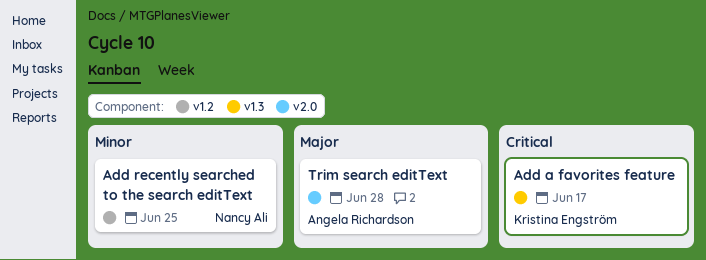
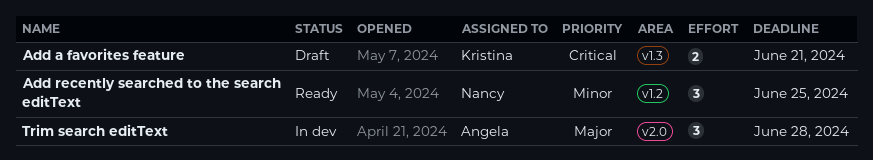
Add a favorites feature, due: Jun 17 -> Jun 21

